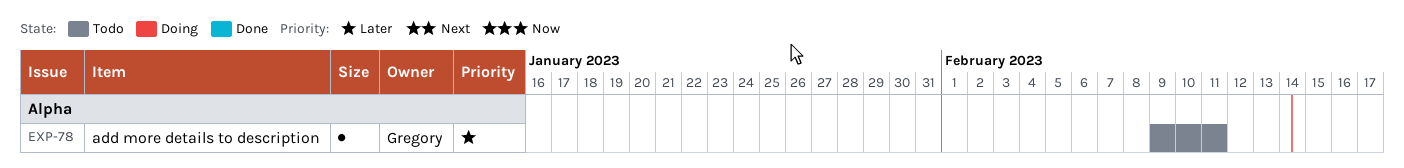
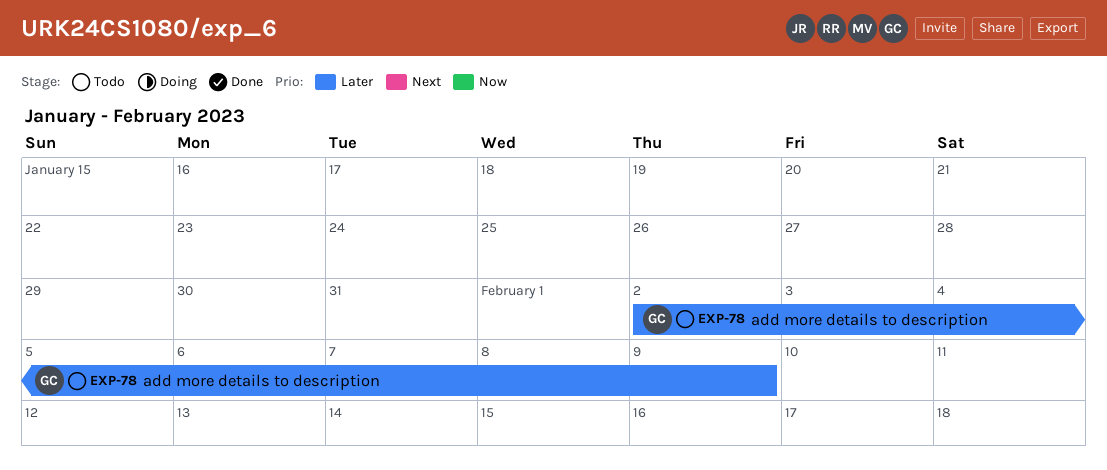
EXP-78, start: Feb 9 -> Feb 2
EXP-78, due: Feb 11 -> Feb 9

